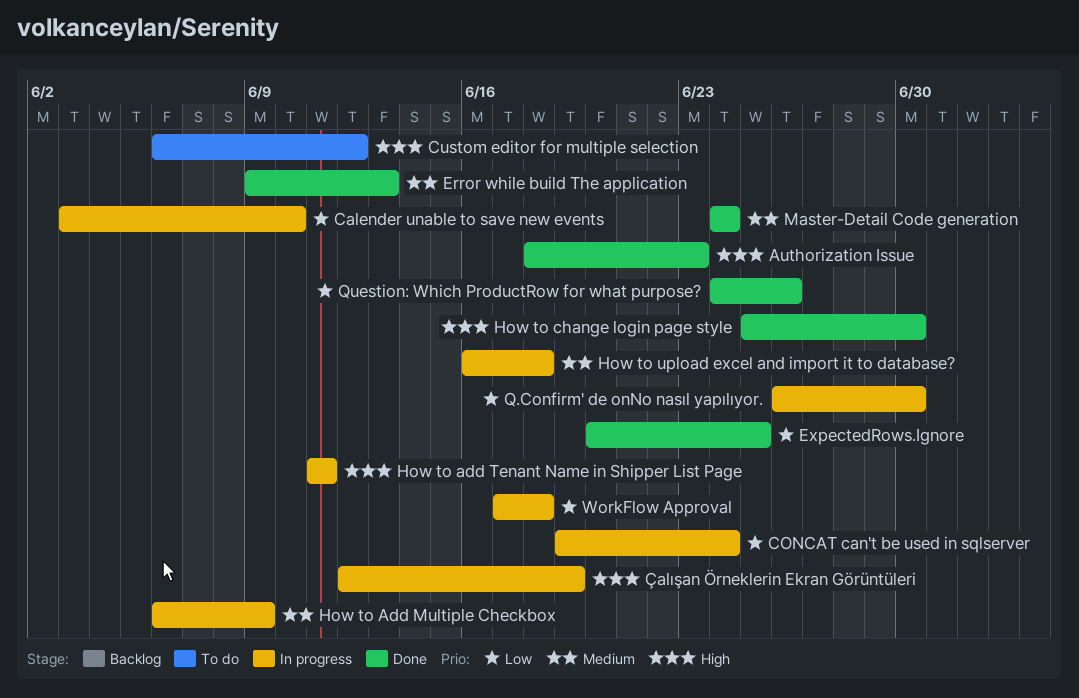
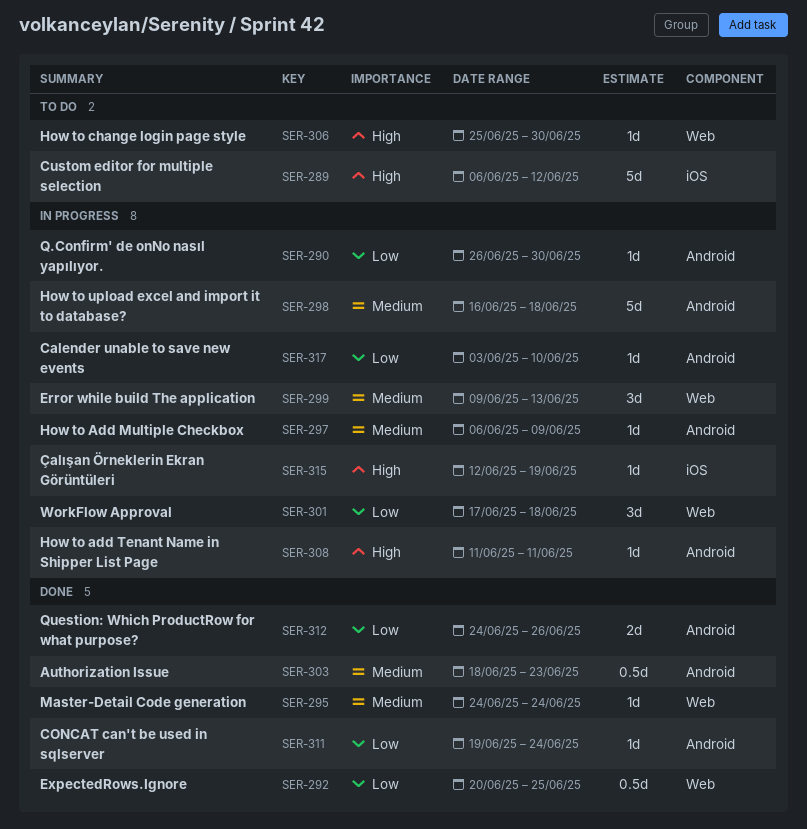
Authorization Issue, priority: High -> Medium
CONCAT can't be used in sqlserver, status: In progress -> Done
Error while build The application, status: Done -> In progress
How to change login page style, status: Done -> To do

